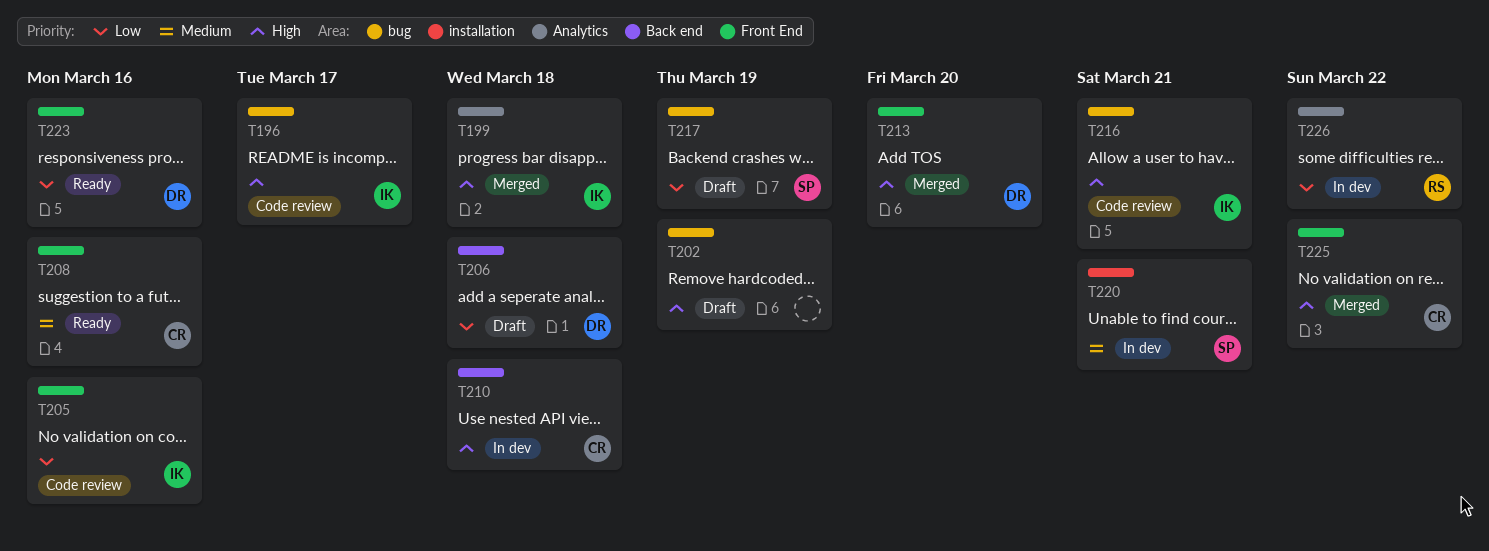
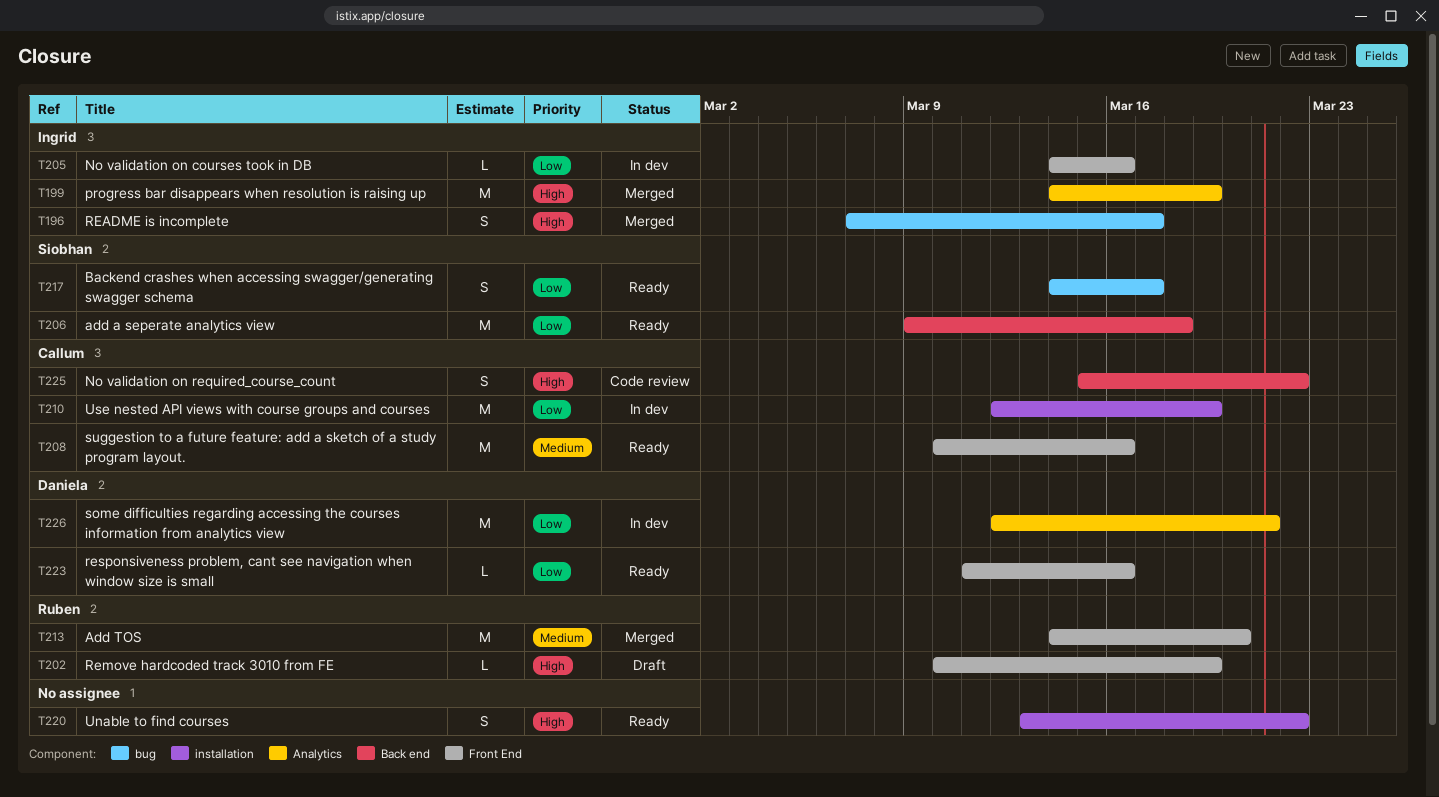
T196, status: Code review -> Merged
T199, due: Mar 18 -> Mar 19
T202, owner: none -> Ruben
T202, label: bug -> Front End
T205, status: Code review -> In dev
T206, status: Draft -> Ready
T206, owner: Daniela -> Siobhan
T210, priority: High -> Low
T210, label: Back end -> installation
T210, due: Mar 18 -> Mar 19
T213, owner: Daniela -> Ruben
T213, priority: High -> Medium
T216: present -> none
T217, status: Draft -> Ready
T217, due: Mar 19 -> Mar 17
T220, status: In dev -> Ready
T220, owner: Siobhan -> none
T220, priority: Medium -> High
T220, due: Mar 21 -> Mar 22
T225, status: Merged -> Code review
T225, label: Front End -> Back end
T226, owner: Ruben -> Daniela
T226, due: Mar 22 -> Mar 21

